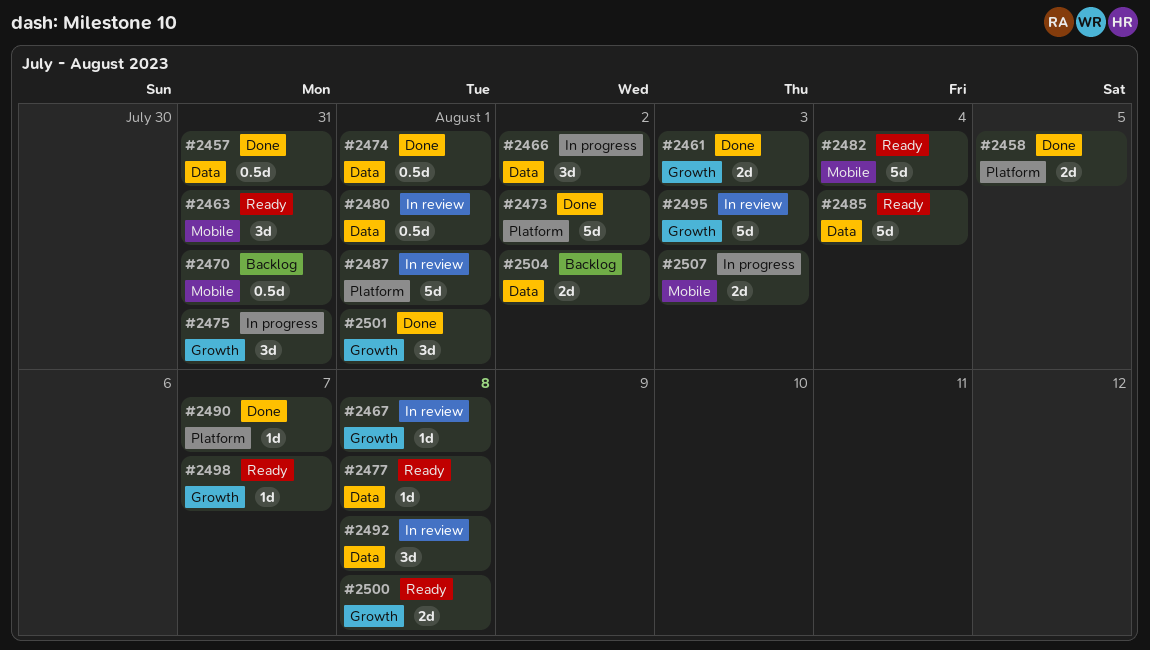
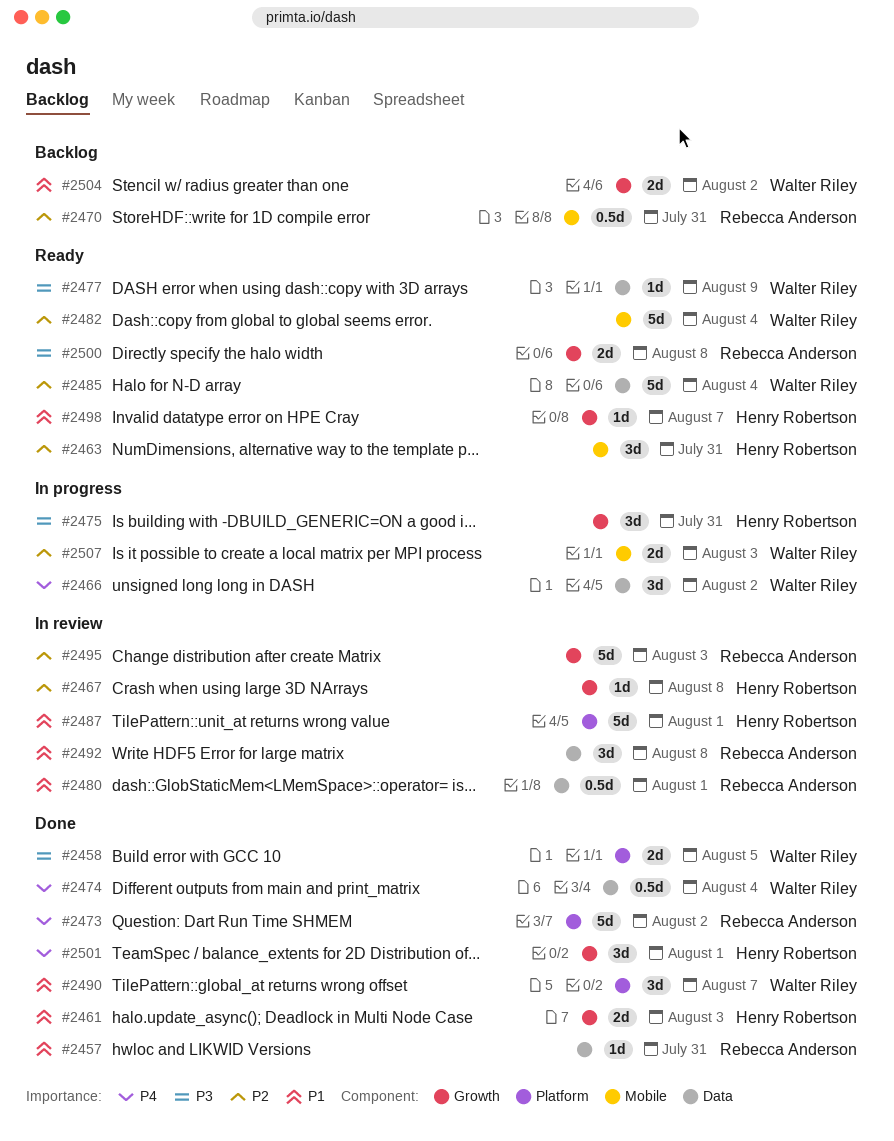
#2457, estimate: 0.5d -> 1d
#2474, due: Aug 1 -> Aug 4
#2477, due: Aug 8 -> Aug 9
#2490, estimate: 1d -> 3d
#2504, label: Data -> Growth

